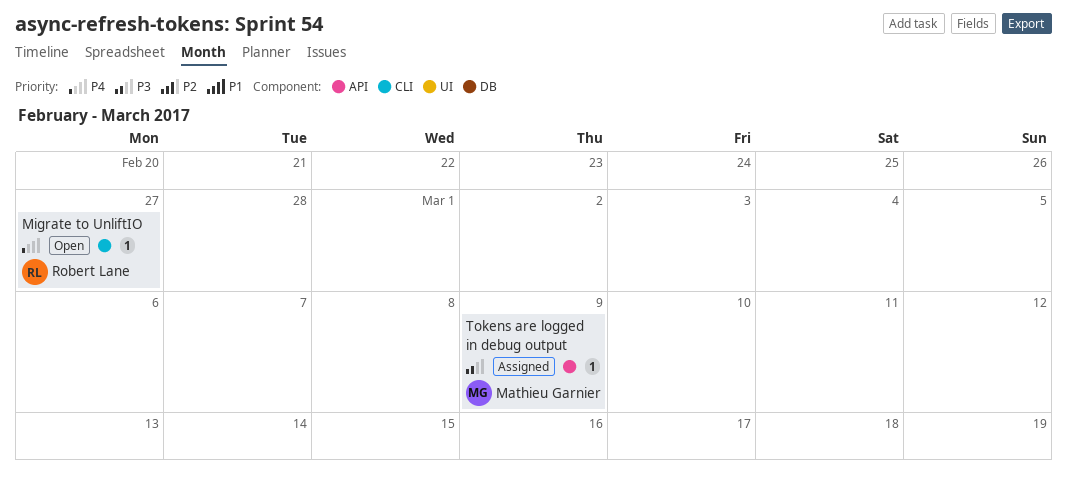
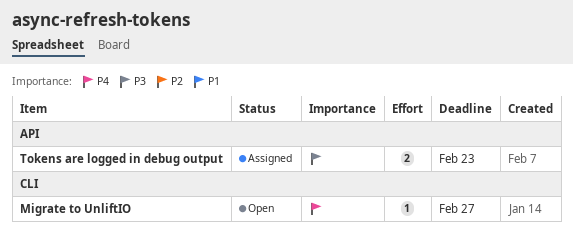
Tokens are logged in debug output, estimate: 1 -> 2
Tokens are logged in debug output, due: Mar 9 -> Feb 23

